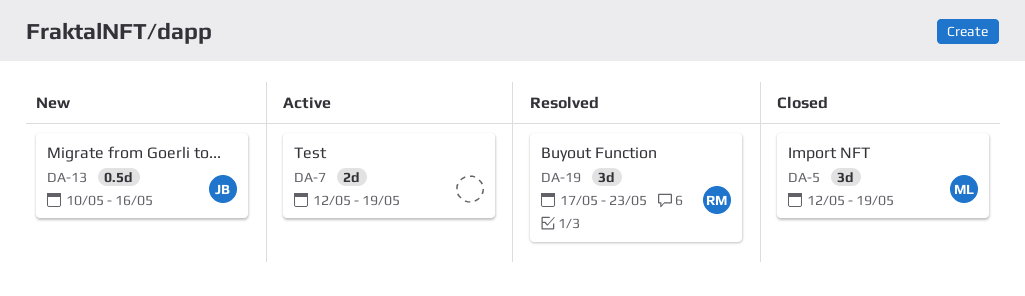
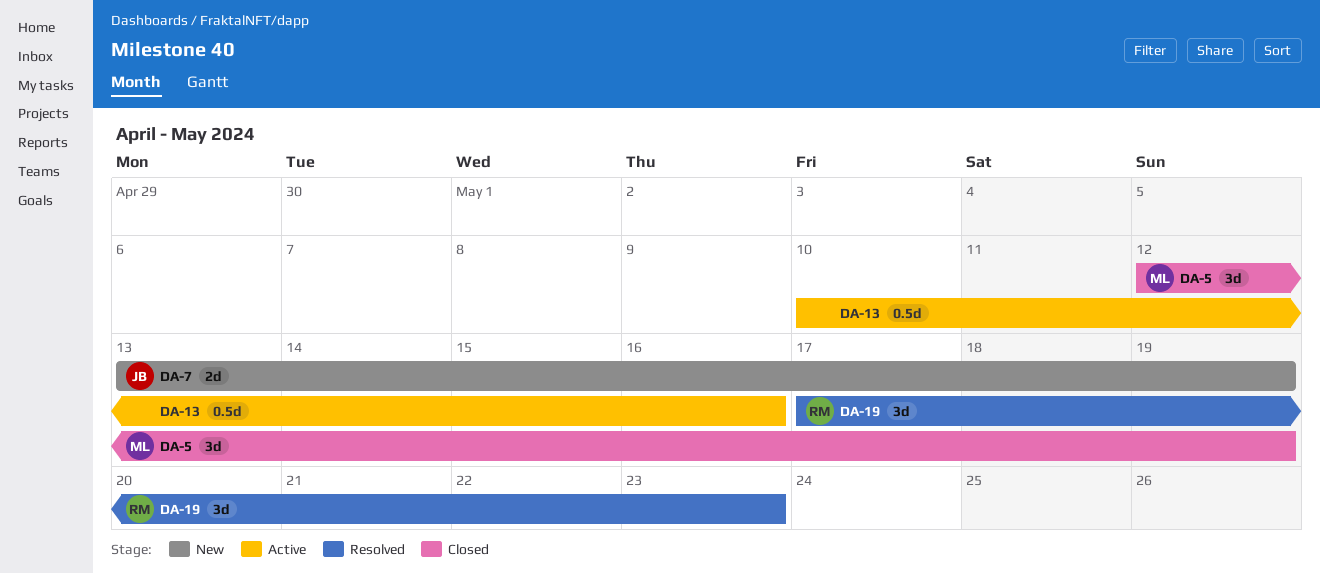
DA-7, status: Active -> New
DA-7, owner: none -> JB
DA-7, start: May 12 -> May 13
DA-13, status: New -> Active
DA-13, owner: JB -> none

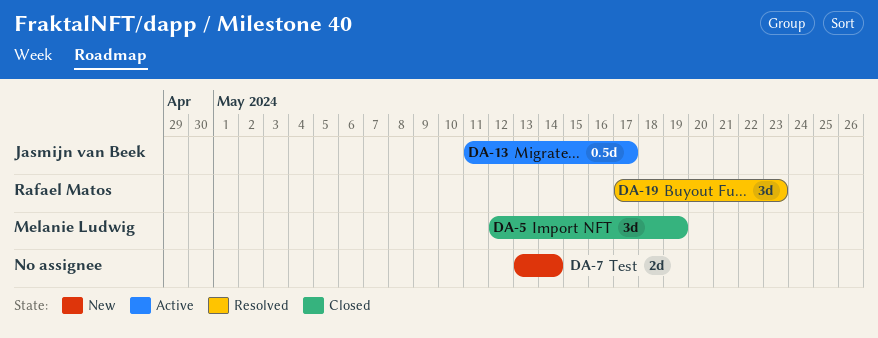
DA-7, owner: Jasmijn van Beek -> none
DA-7, due: May 19 -> May 14
DA-13, owner: none -> Jasmijn van Beek
DA-13, start: May 10 -> May 11
DA-13, due: May 16 -> May 17

